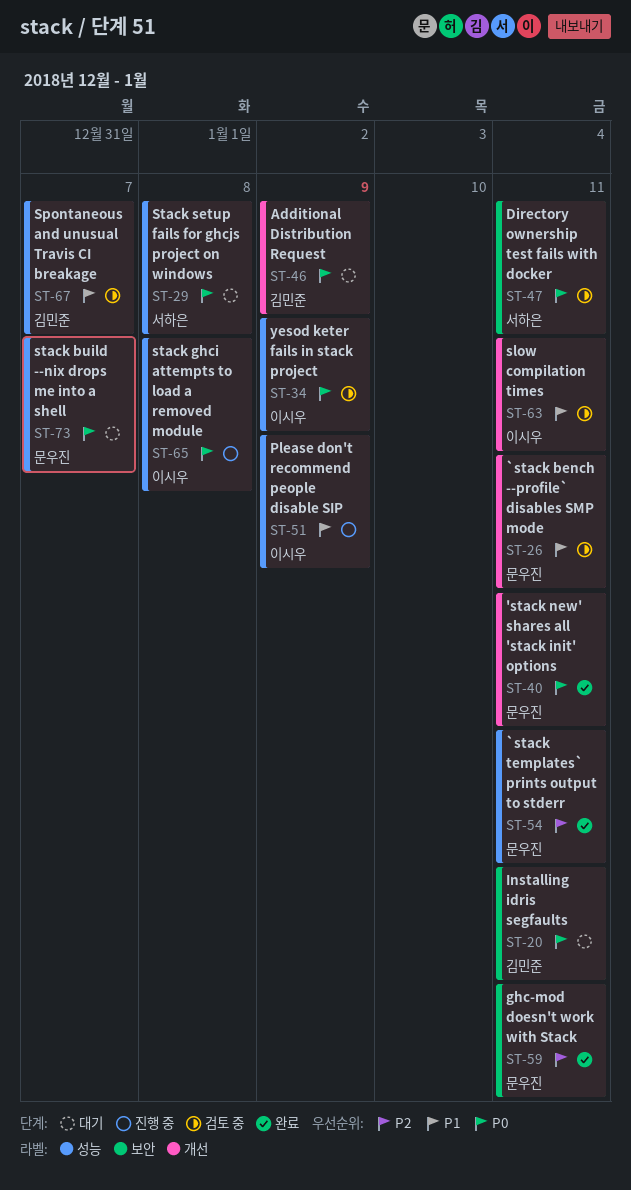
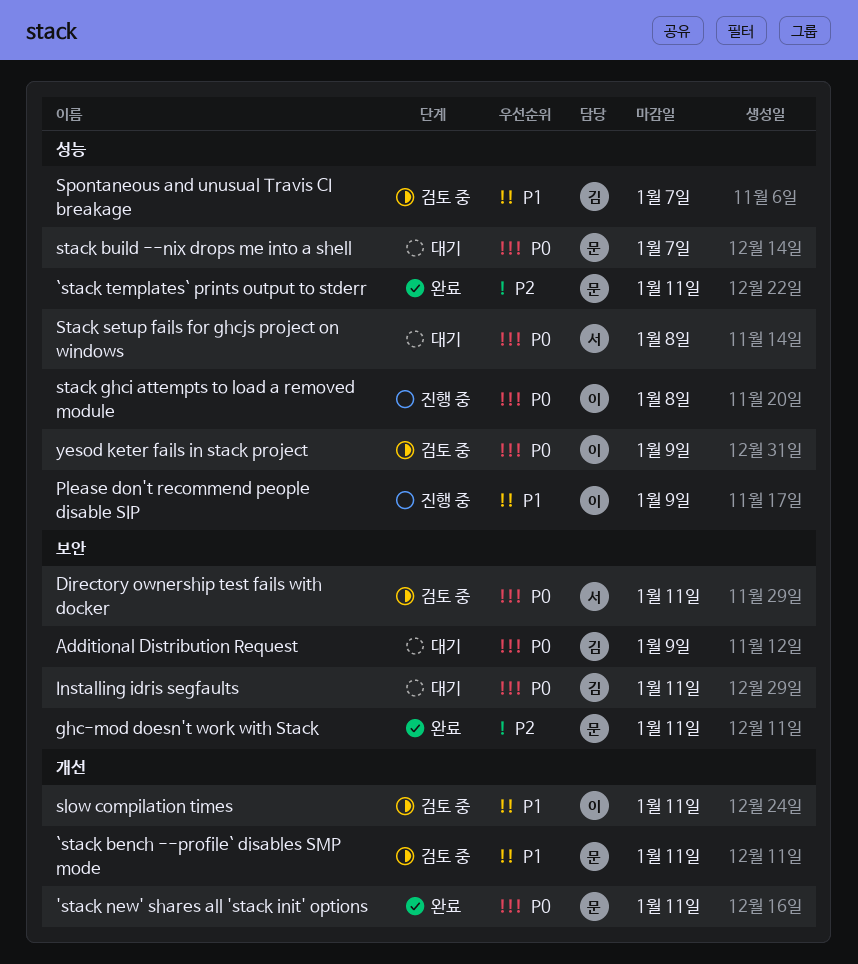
Additional Distribution Request, label: 개선 -> 보안

